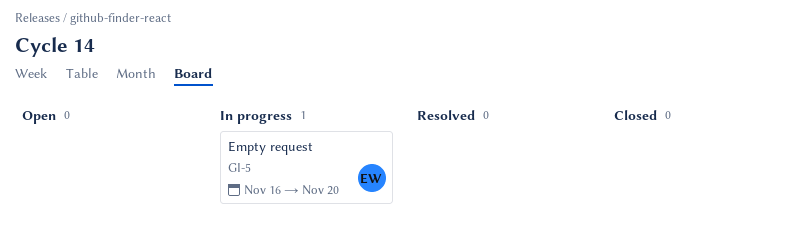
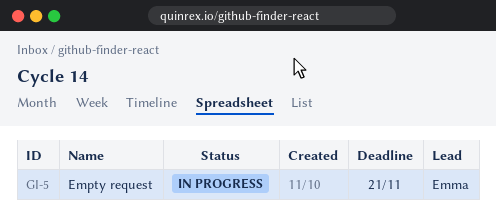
GI-5, due: Nov 20 -> Nov 21

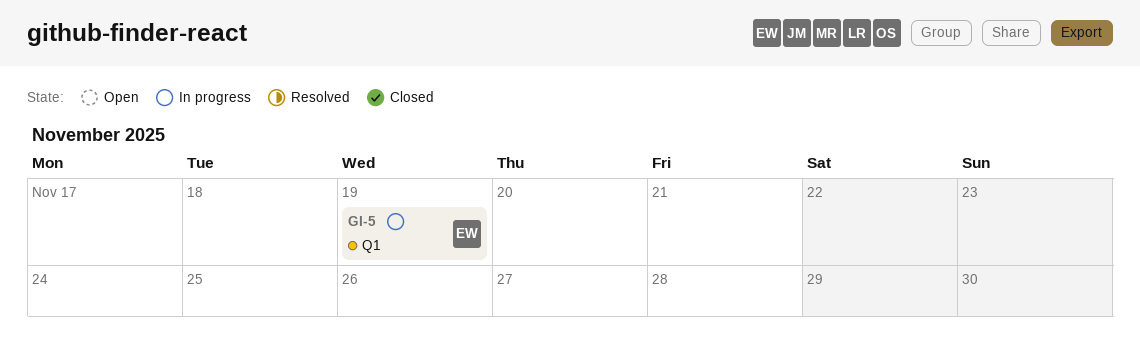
GI-5, due: Nov 21 -> Nov 19

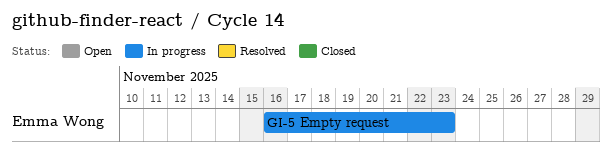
GI-5, due: Nov 19 -> Nov 23

